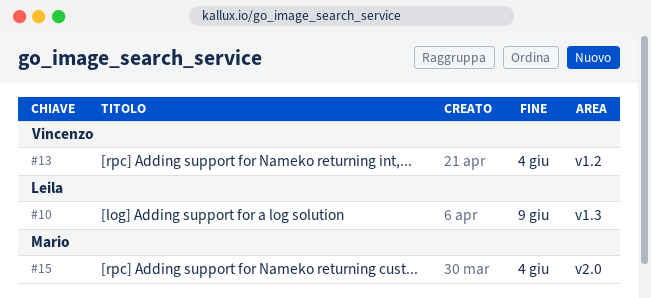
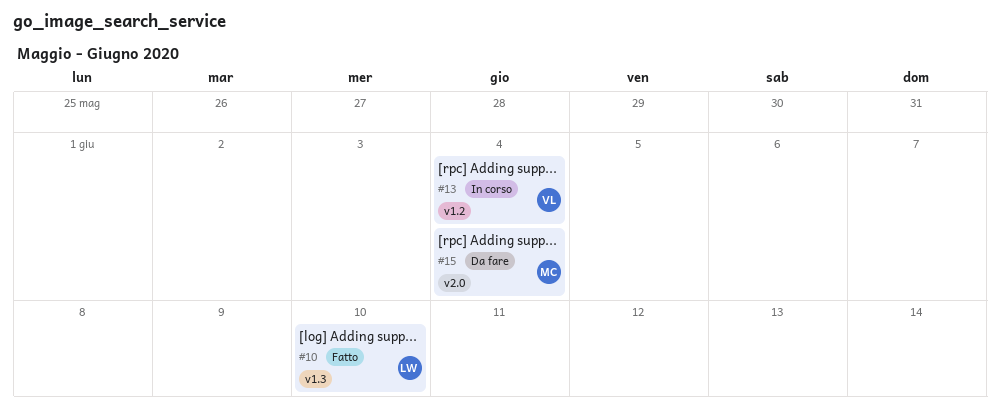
#10, due: Jun 9 -> Jun 10

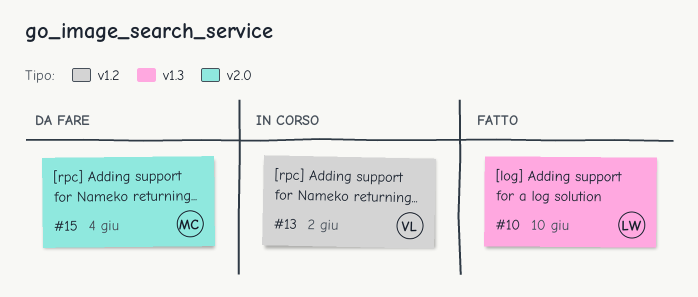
#13, due: Jun 4 -> Jun 2

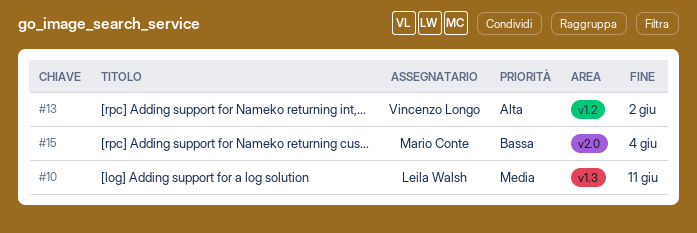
#10, due: Jun 10 -> Jun 11

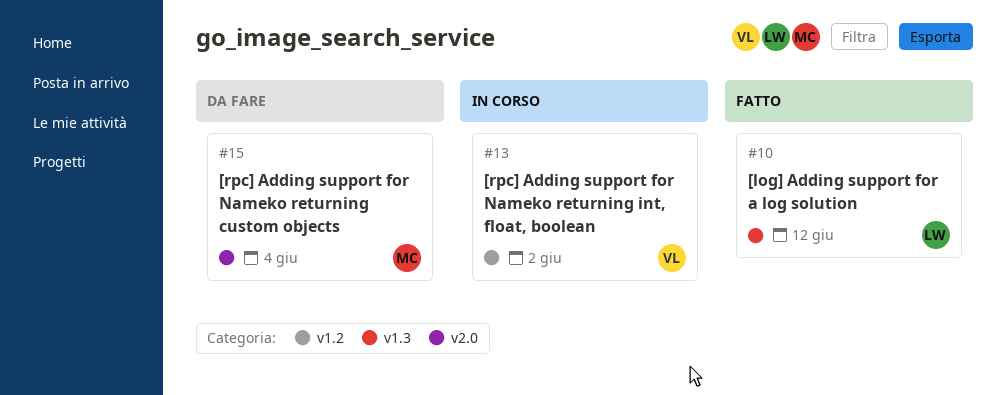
#10, due: Jun 11 -> Jun 12

